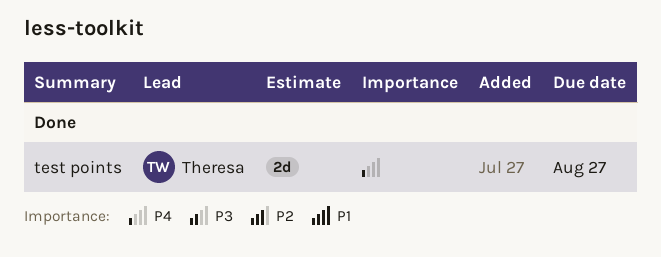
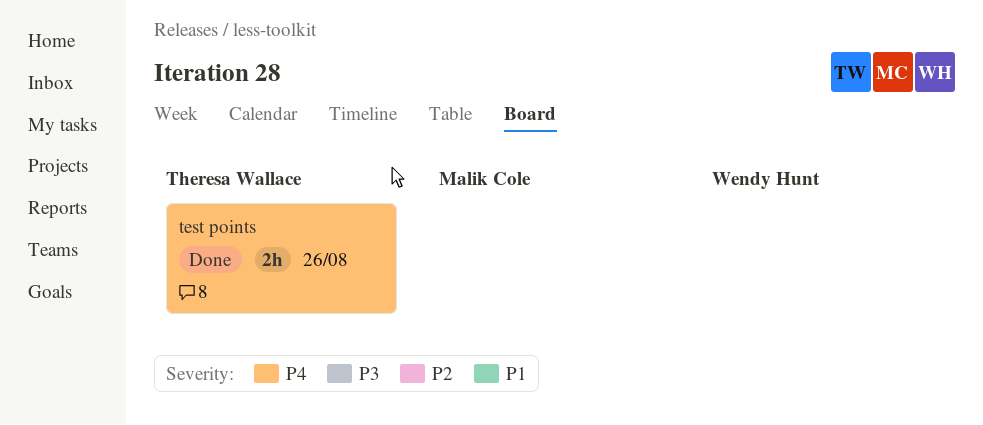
test points, estimate: 2d -> 2h
test points, due: Aug 27 -> Aug 26

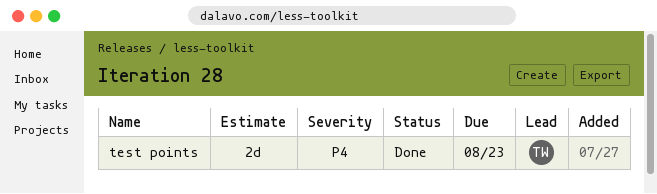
test points, estimate: 2h -> 2d
test points, due: Aug 26 -> Aug 23

